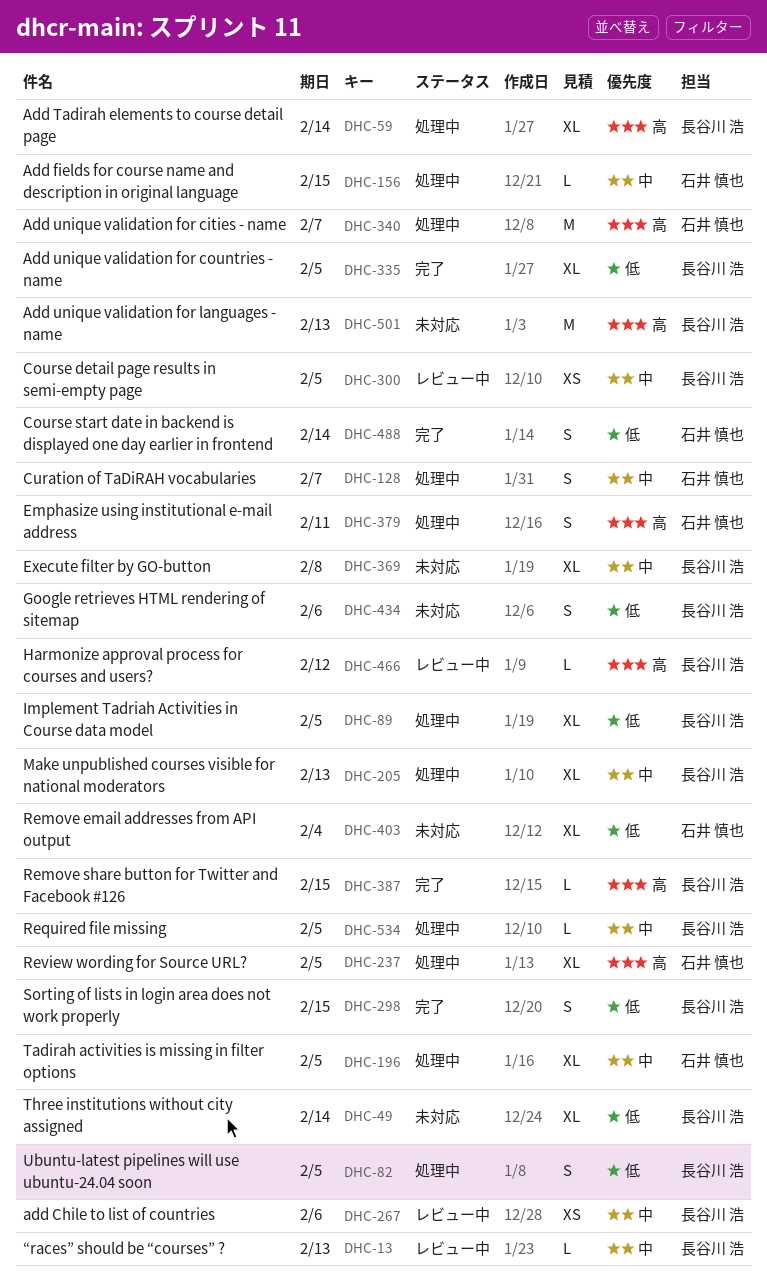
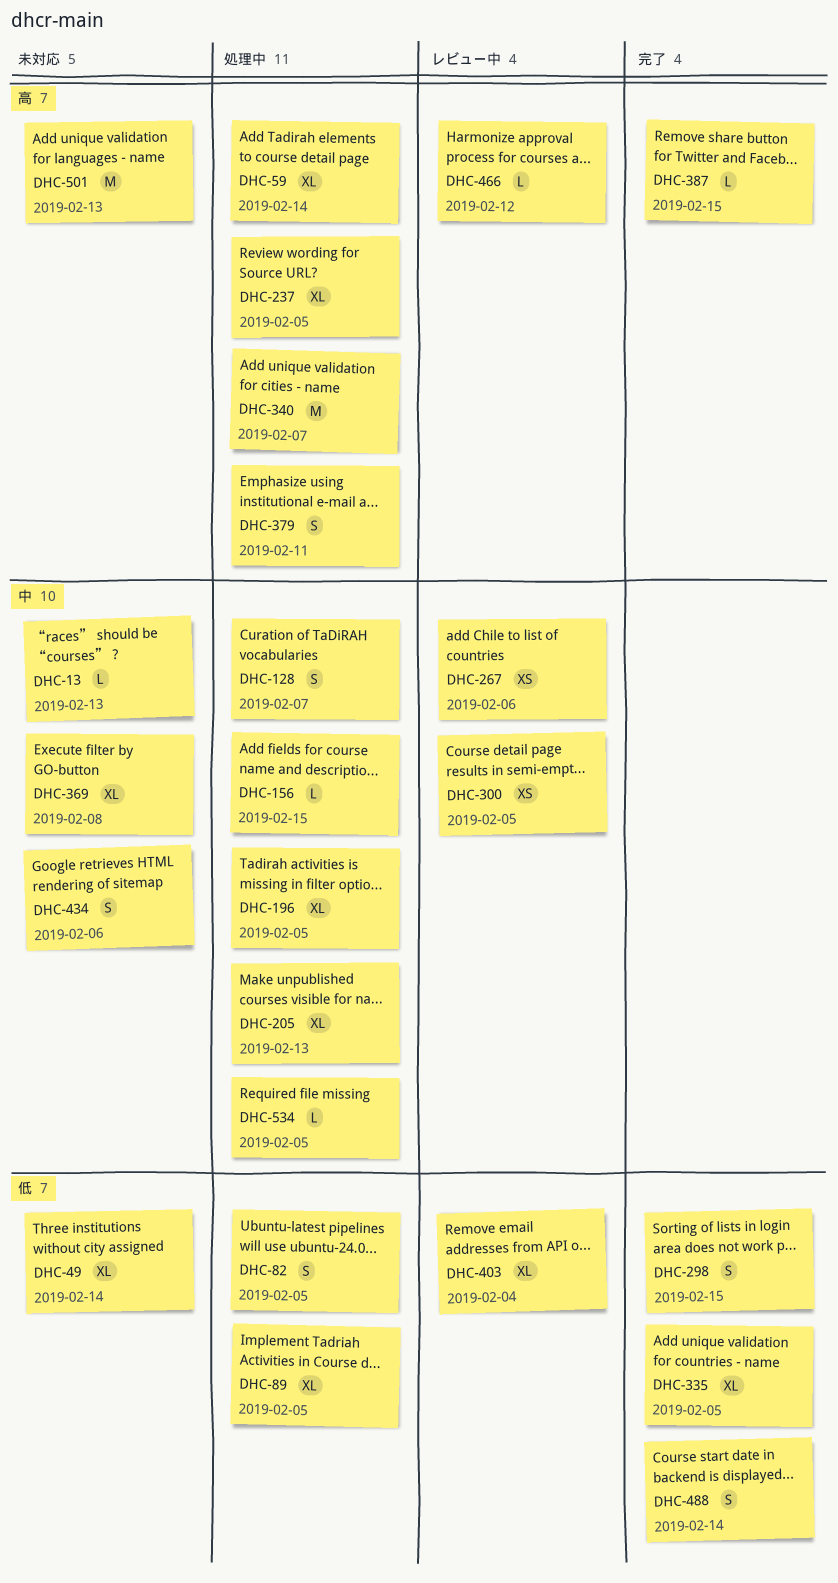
DHC-13, status: レビュー中 -> 未対応
DHC-403, status: 未対応 -> レビュー中
DHC-434, priority: 低 -> 中

